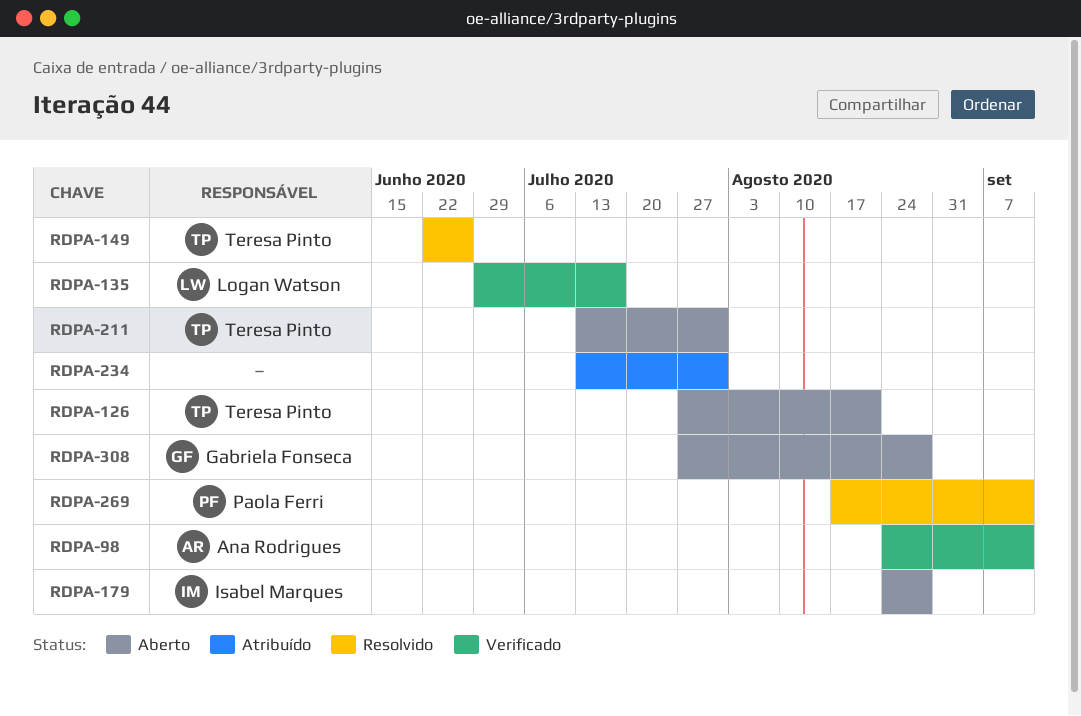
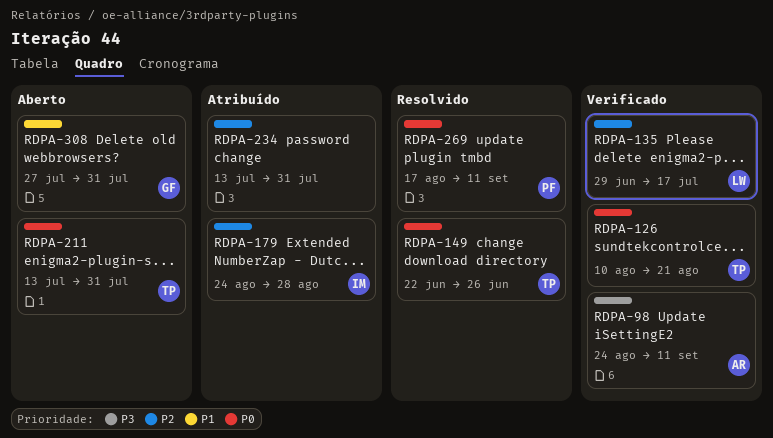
RDPA-126, status: Aberto -> Verificado
RDPA-126, start: Jul 27 -> Aug 10
RDPA-179, status: Aberto -> Atribuído
RDPA-308, due: Aug 28 -> Jul 31

